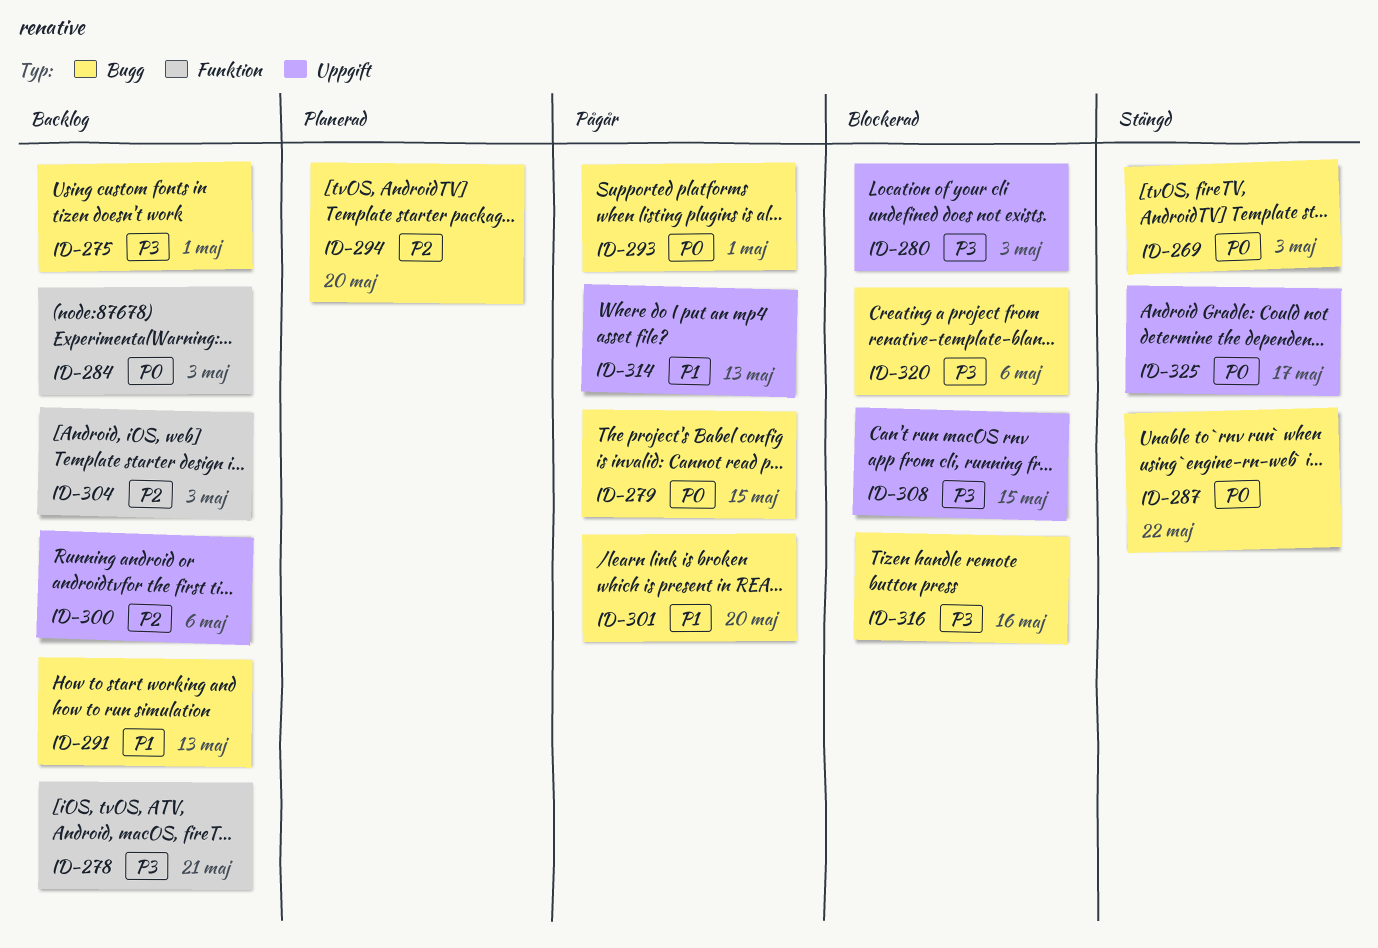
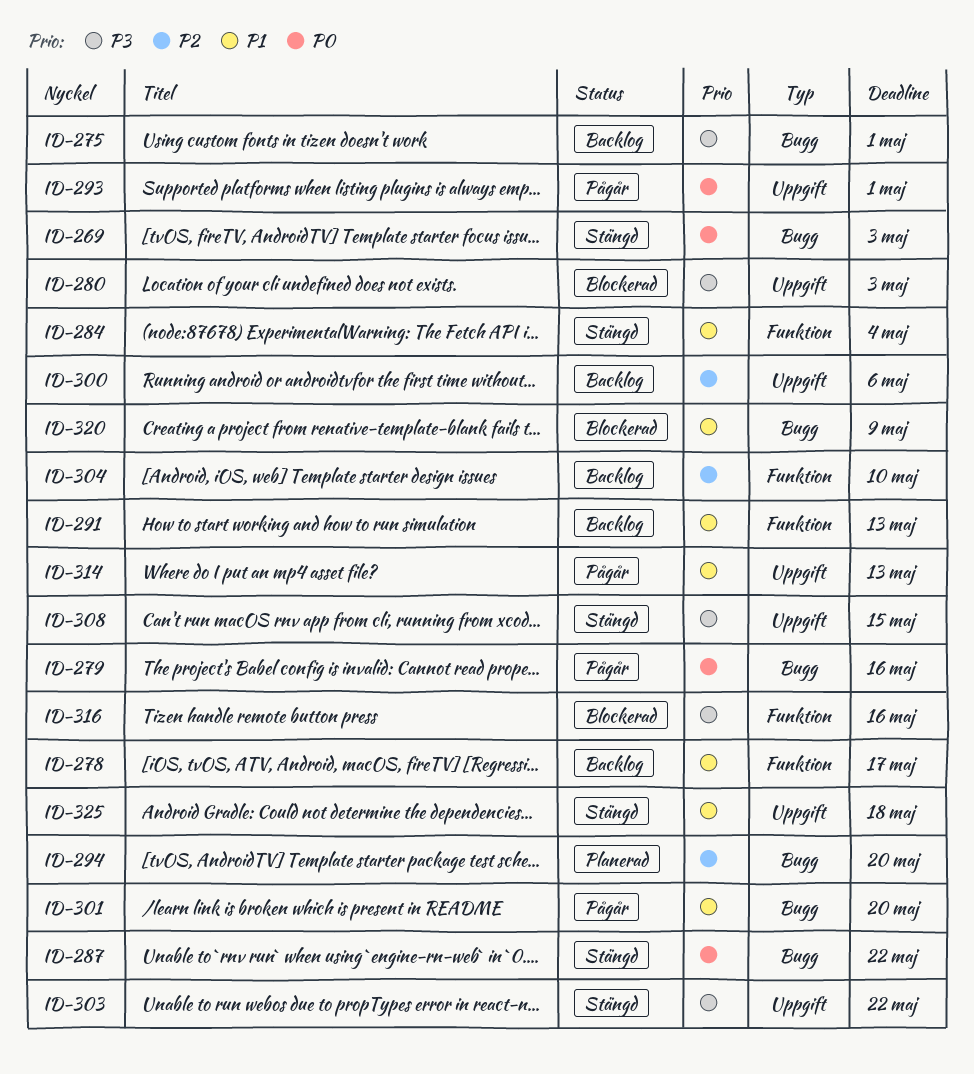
ID-278, priority: P3 -> P1
ID-278, due: May 21 -> May 17
ID-279, due: May 15 -> May 16
ID-284, status: Backlog -> Stängd
ID-284, priority: P0 -> P1
ID-284, due: May 3 -> May 4
ID-291, label: Bugg -> Funktion
ID-293, label: Bugg -> Uppgift
ID-303: none -> present
ID-304, due: May 3 -> May 10
ID-308, status: Blockerad -> Stängd
ID-316, label: Bugg -> Funktion
ID-320, priority: P3 -> P1
ID-320, due: May 6 -> May 9
ID-325, priority: P0 -> P1
ID-325, due: May 17 -> May 18

